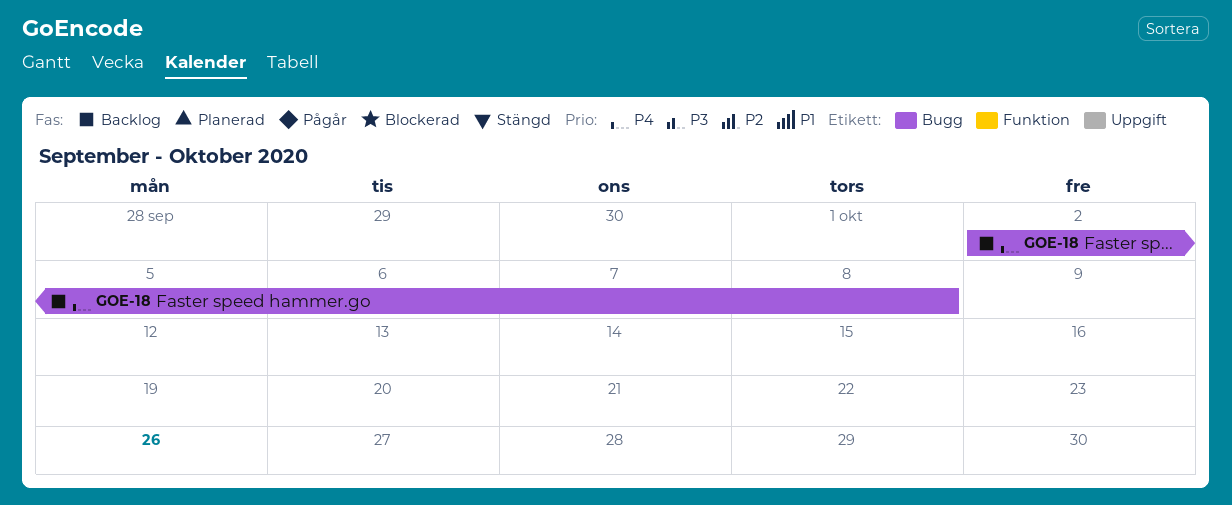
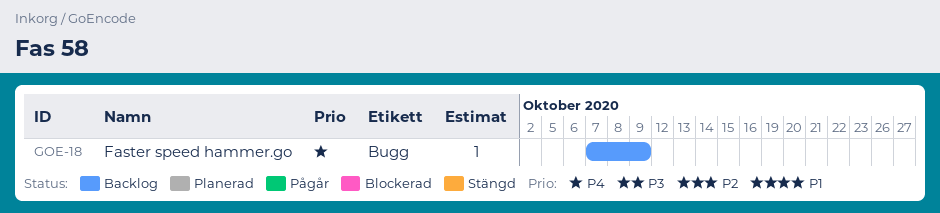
GOE-18, start: Oct 2 -> Oct 7
GOE-18, due: Oct 8 -> Oct 9

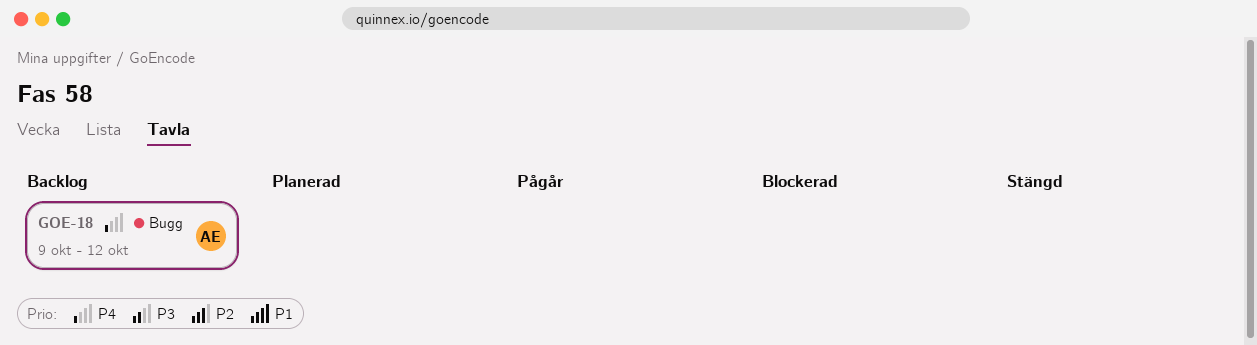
GOE-18, start: Oct 7 -> Oct 9
GOE-18, due: Oct 9 -> Oct 12

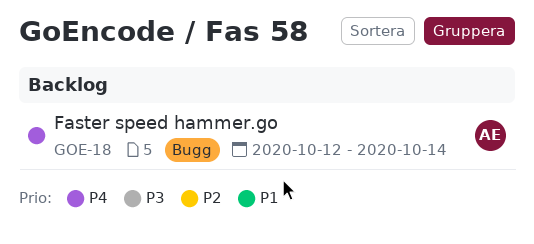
GOE-18, start: Oct 9 -> Oct 12
GOE-18, due: Oct 12 -> Oct 14

